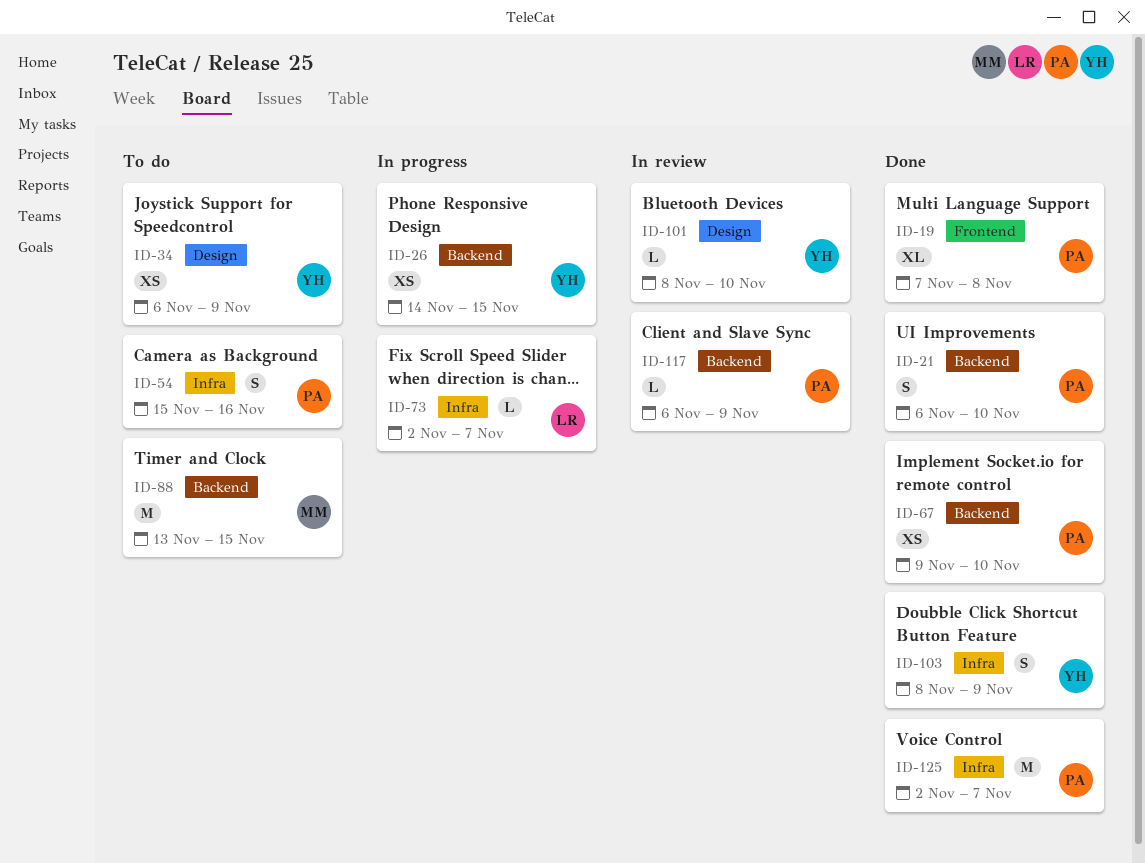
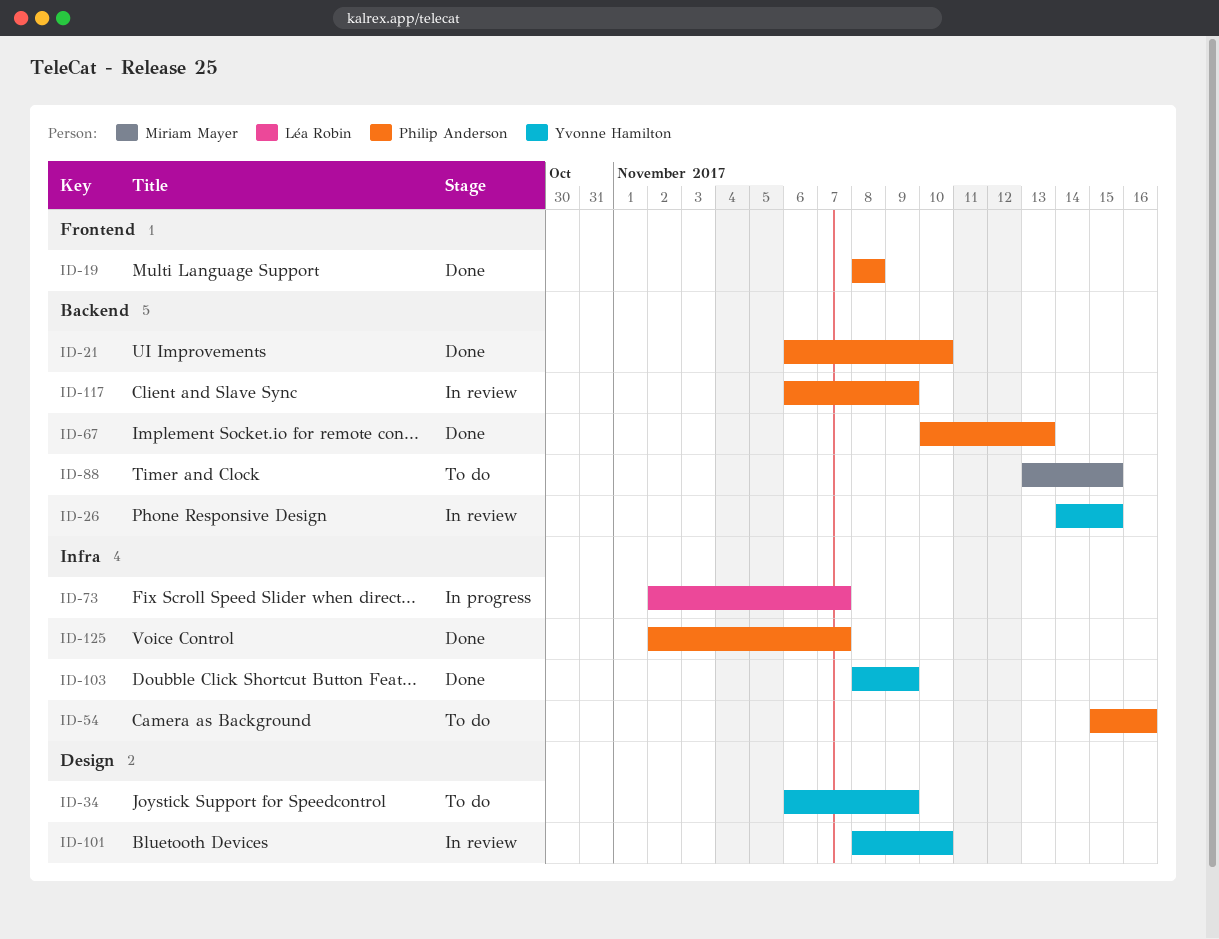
ID-19, start: Nov 7 -> Nov 8
ID-26, status: In progress -> In review
ID-67, start: Nov 9 -> Nov 10
ID-67, due: Nov 10 -> Nov 13

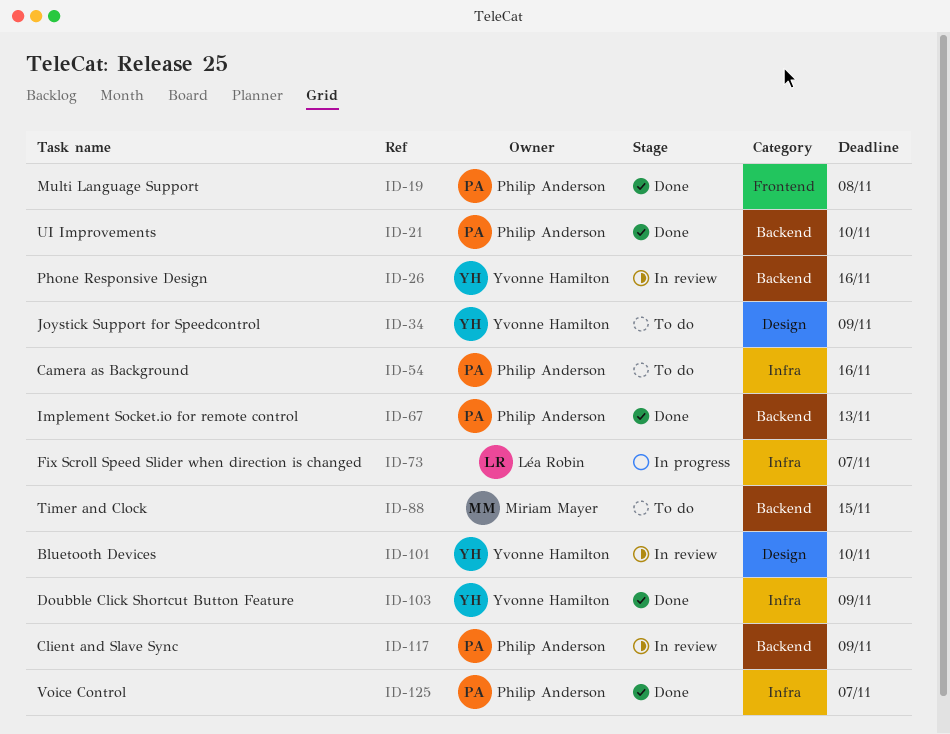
ID-26, due: Nov 15 -> Nov 16

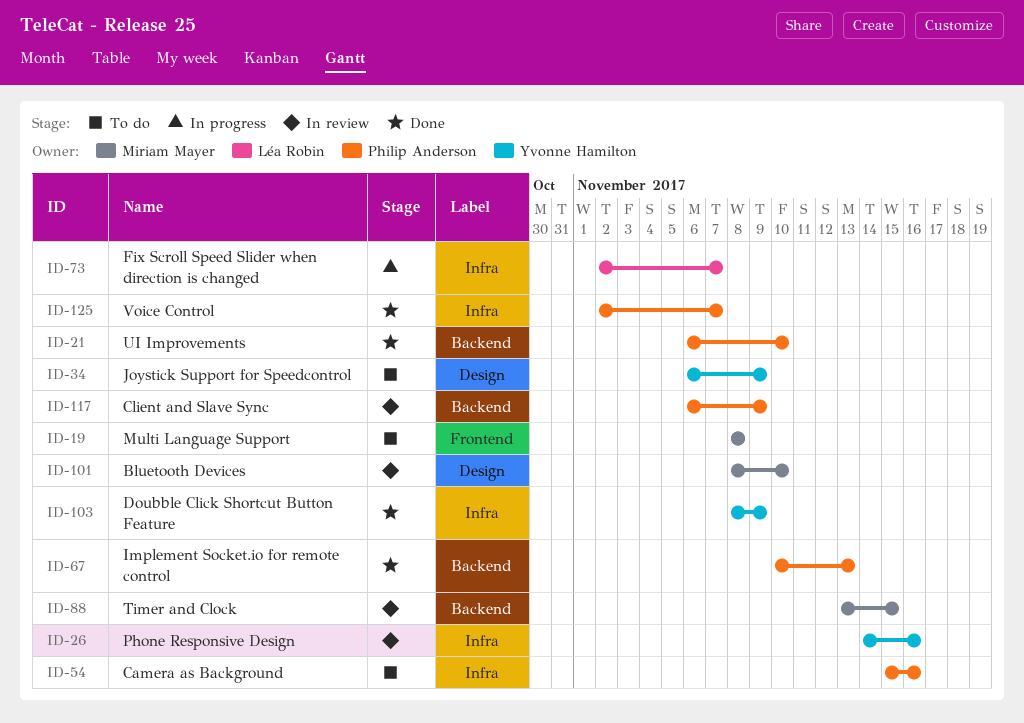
ID-19, status: Done -> To do
ID-19, owner: Philip Anderson -> Miriam Mayer
ID-26, label: Backend -> Infra
ID-88, status: To do -> In review
ID-101, owner: Yvonne Hamilton -> Miriam Mayer

